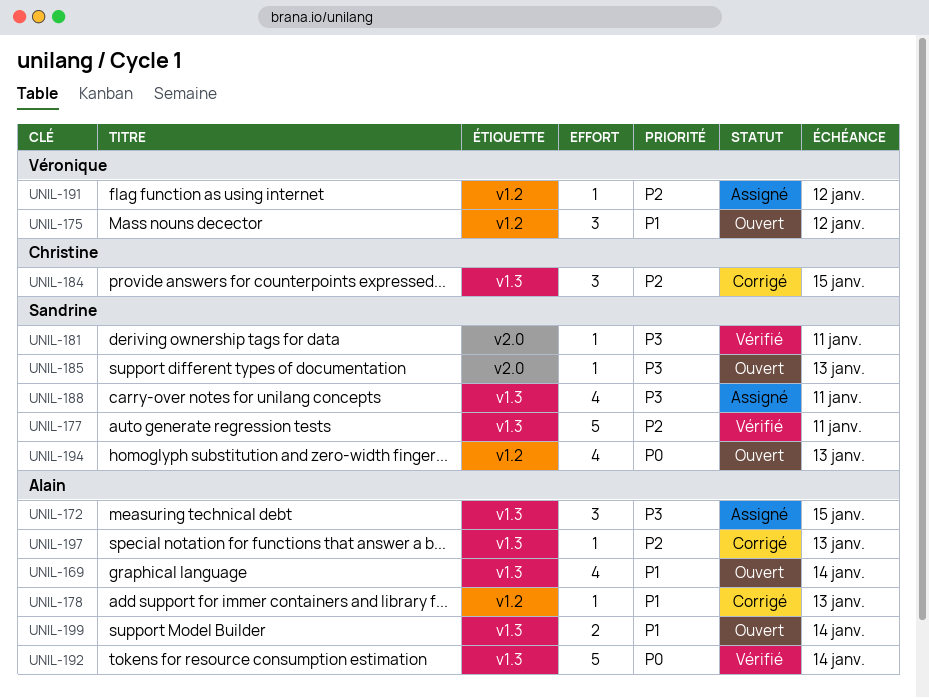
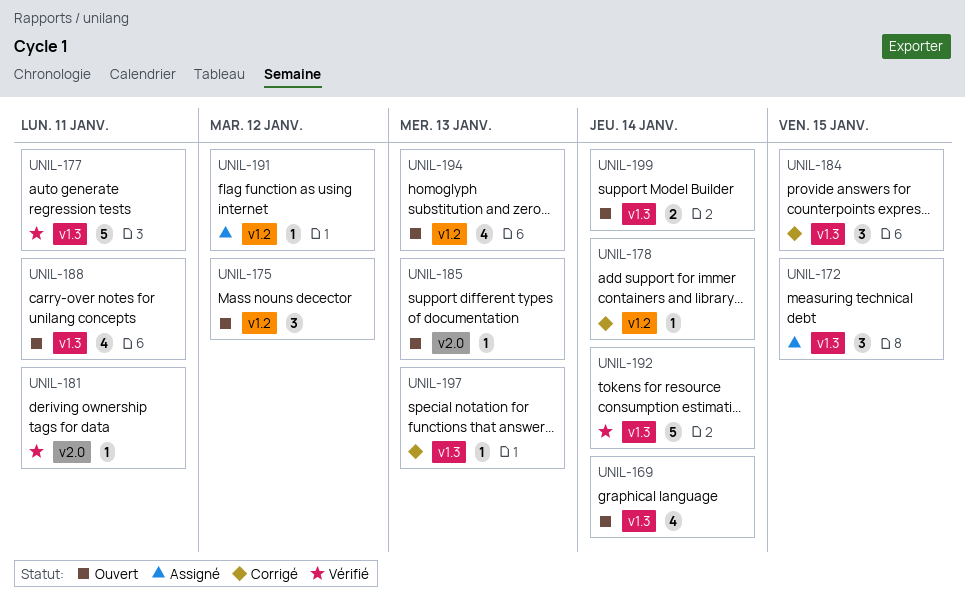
UNIL-178, due: Jan 13 -> Jan 14
UNIL-188, status: Assigné -> Ouvert

